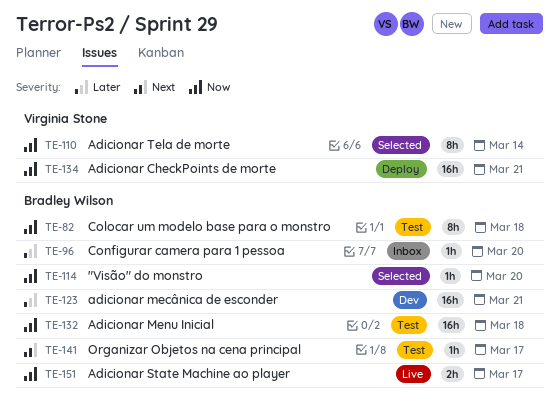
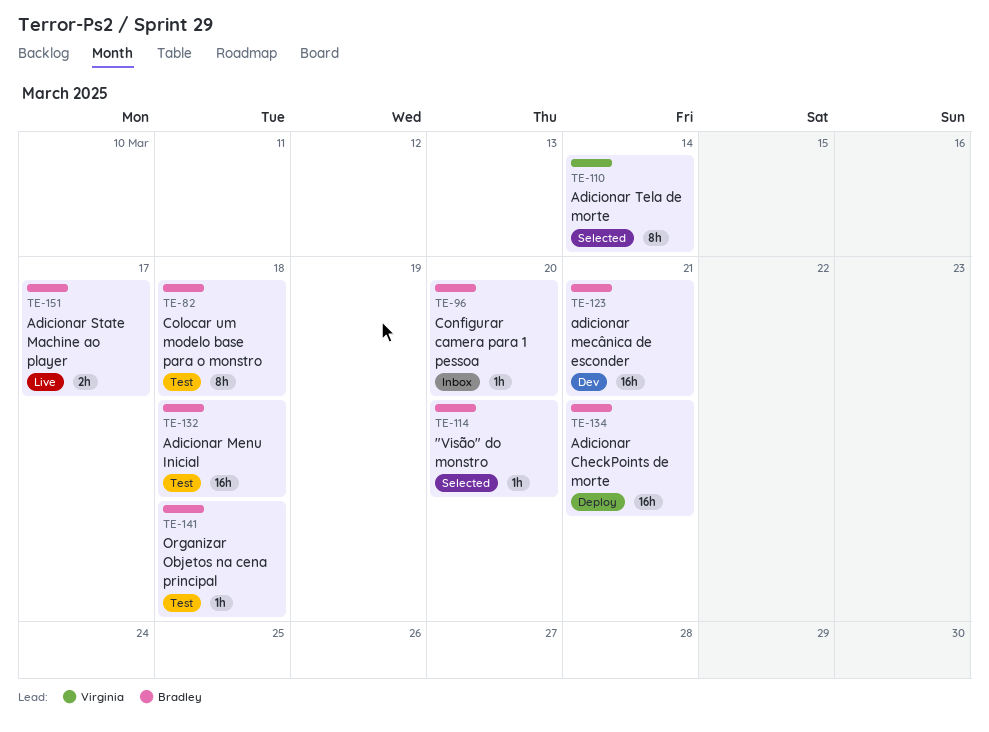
TE-134, owner: Virginia Stone -> Bradley Wilson
TE-141, due: Mar 17 -> Mar 18

